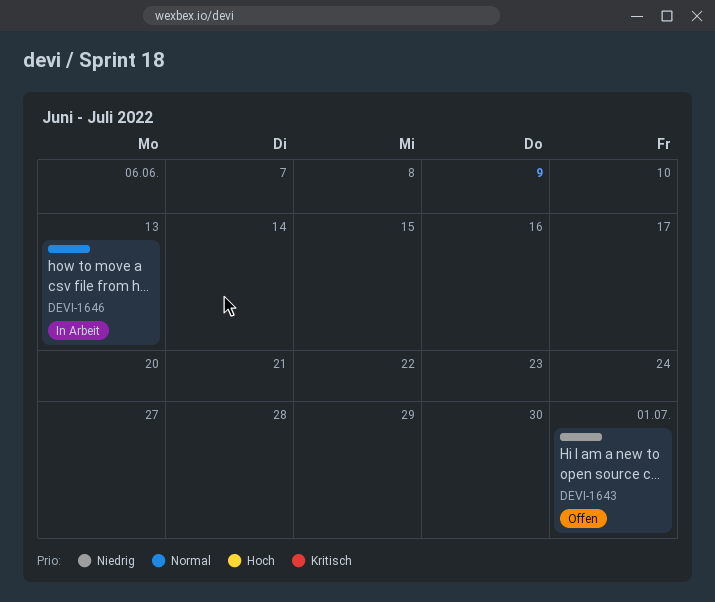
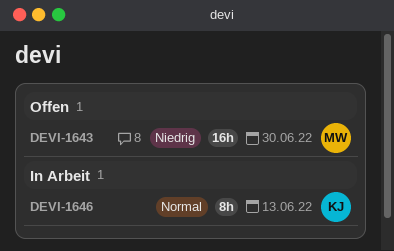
DEVI-1643, due: Jul 1 -> Jun 30

